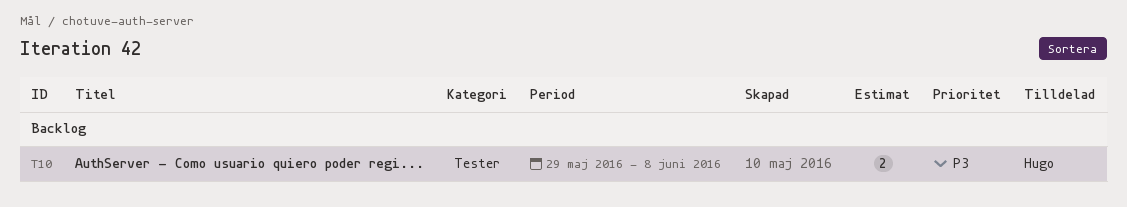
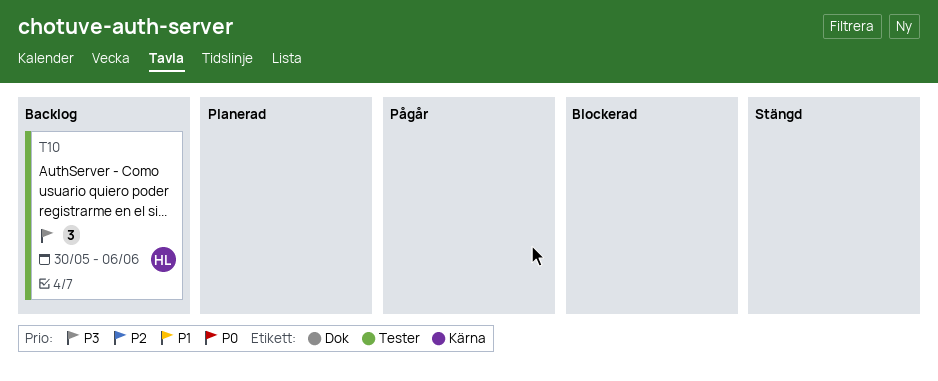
T10, estimate: 2 -> 3
T10, start: May 29 -> May 30
T10, due: Jun 8 -> Jun 6

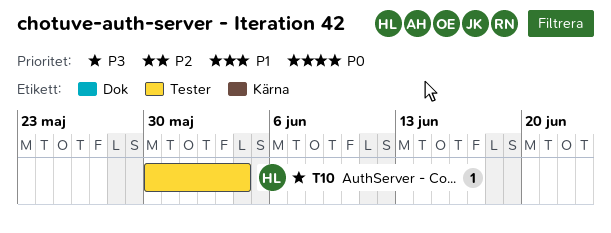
T10, estimate: 3 -> 1
T10, due: Jun 6 -> Jun 4

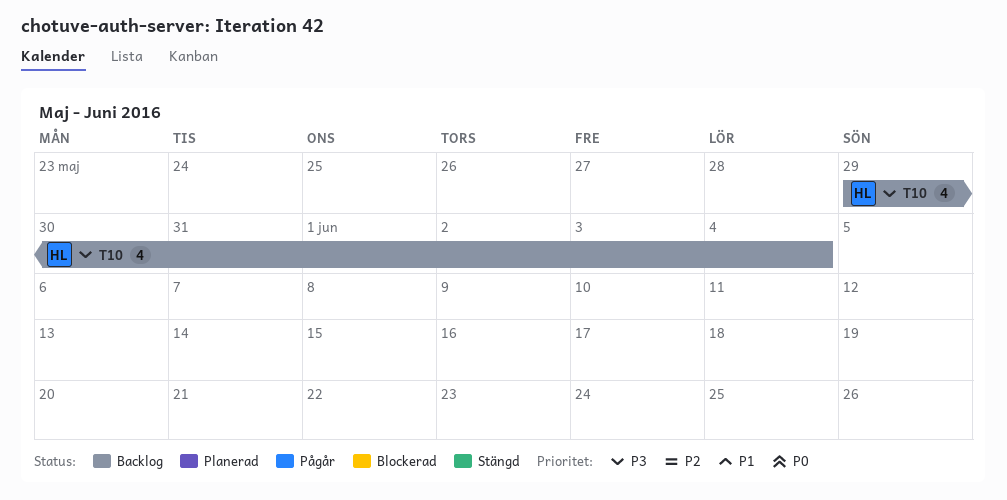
T10, estimate: 1 -> 4
T10, start: May 30 -> May 29

